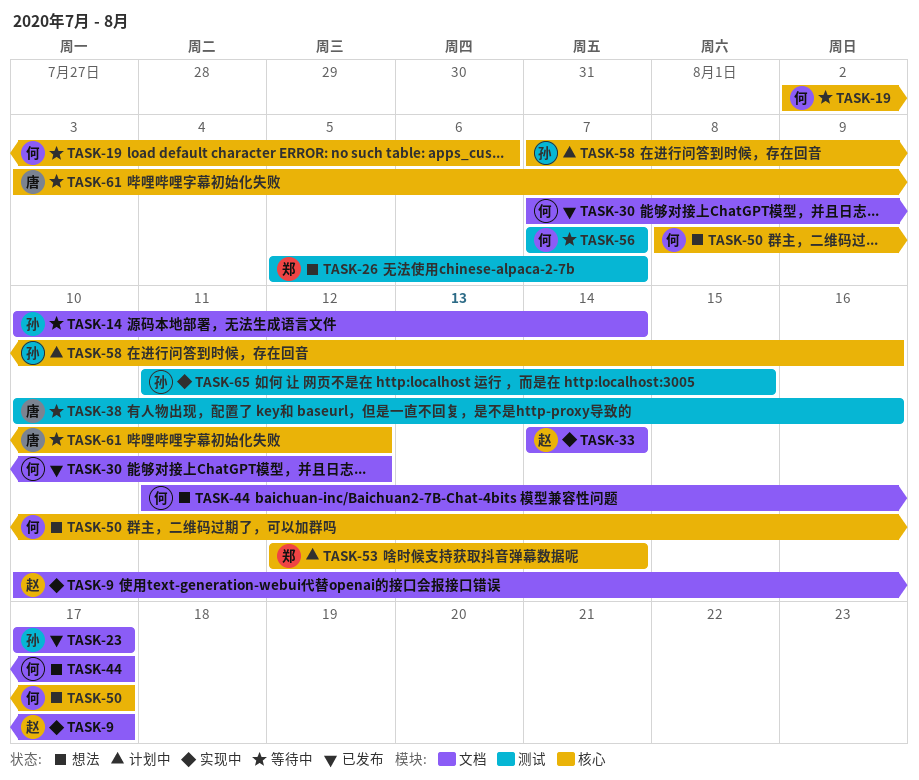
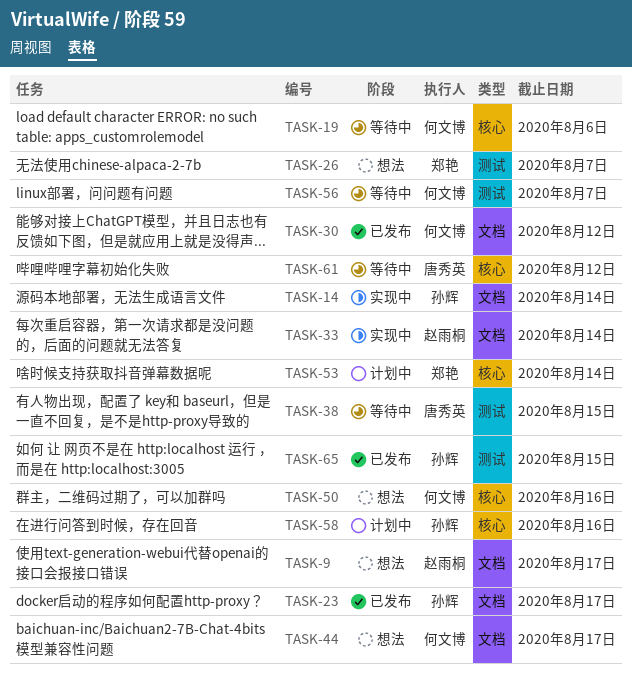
TASK-9, status: 实现中 -> 想法
TASK-14, status: 等待中 -> 实现中
TASK-38, due: Aug 16 -> Aug 15
TASK-50, due: Aug 17 -> Aug 16
TASK-65, status: 实现中 -> 已发布

